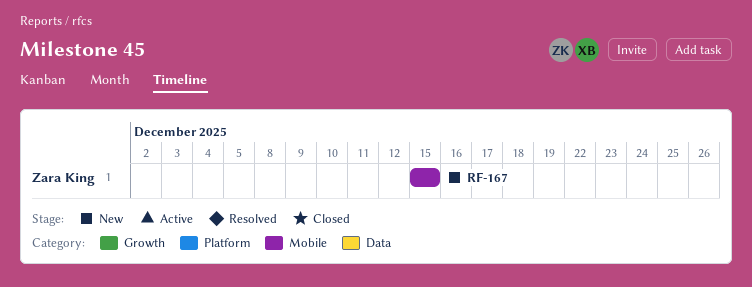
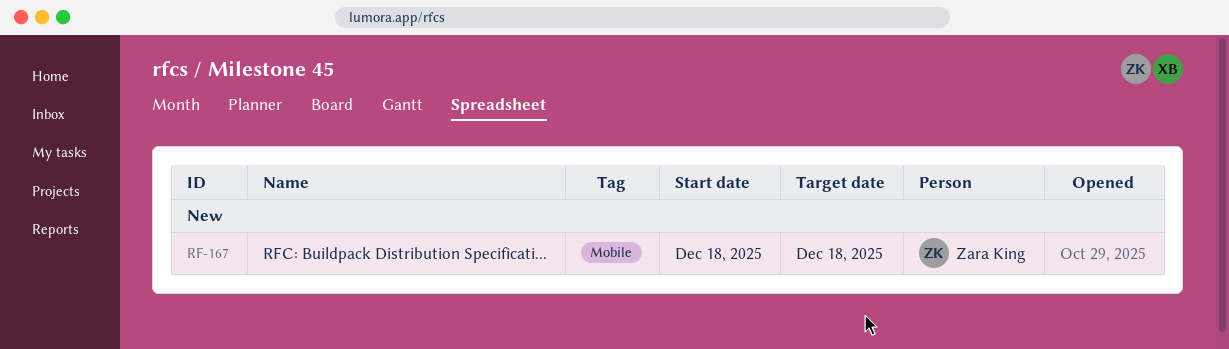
RF-167, start: Dec 15 -> Dec 18
RF-167, due: Dec 15 -> Dec 18

